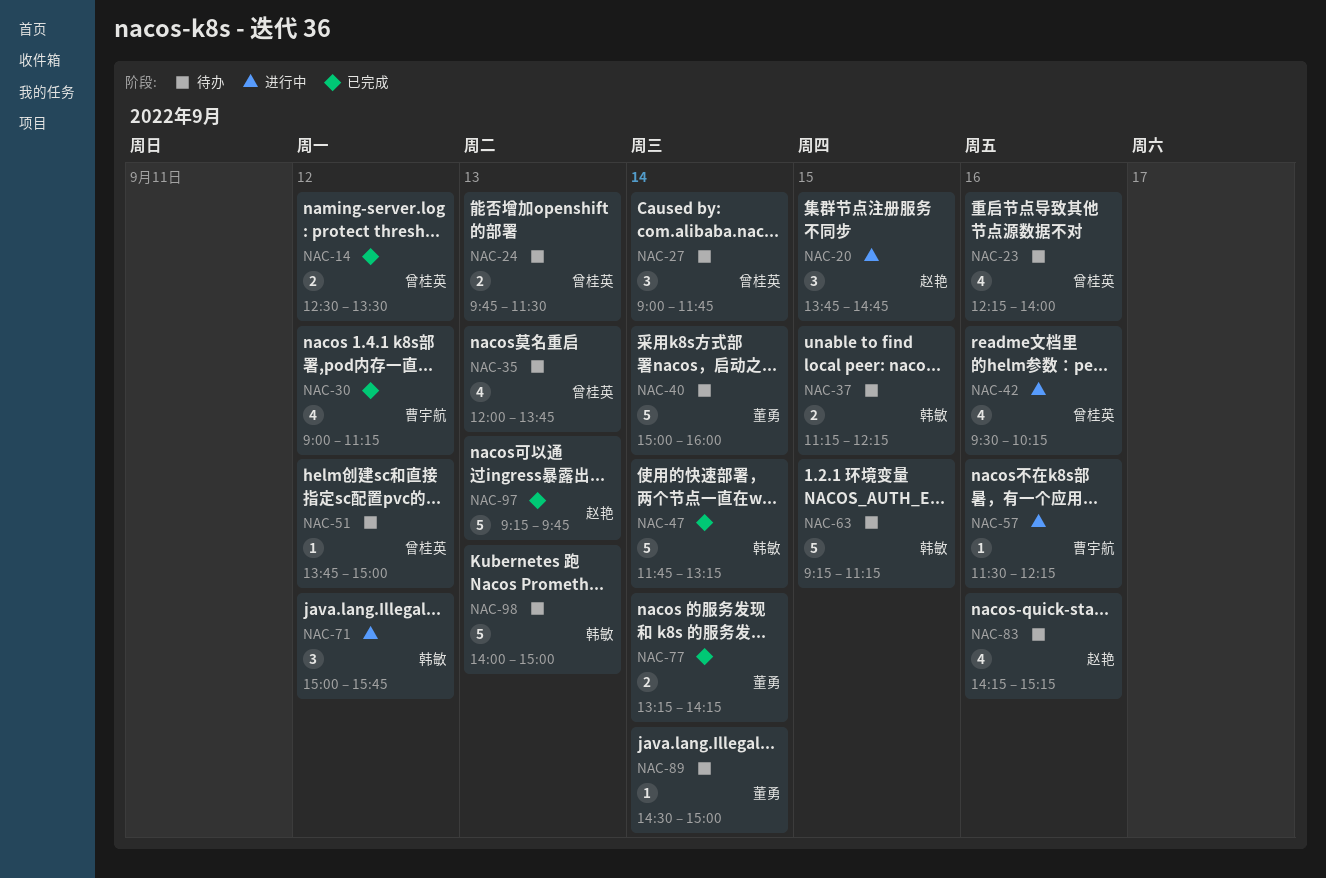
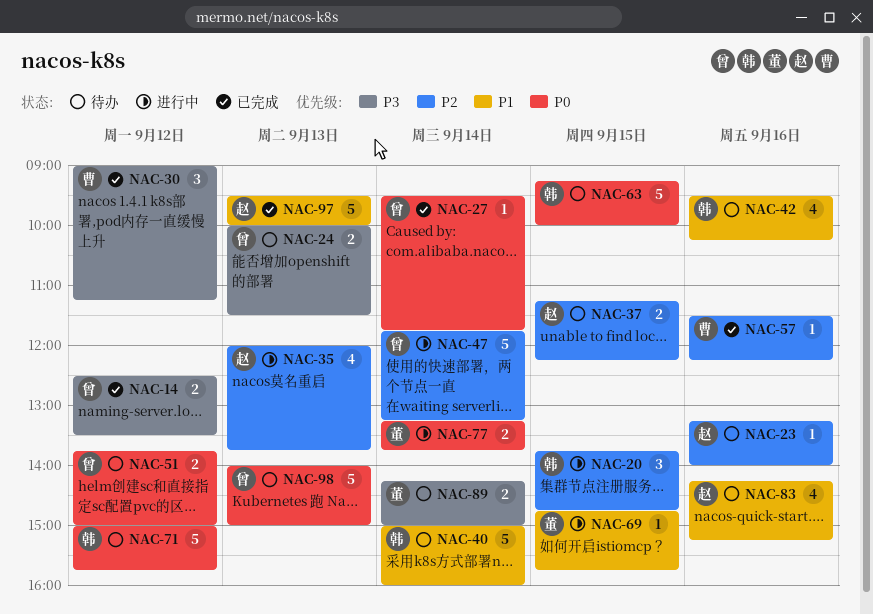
NAC-20, owner: 赵艳 -> 韩敏
NAC-23, owner: 曾桂英 -> 赵艳
NAC-23, estimate: 4 -> 1
NAC-23, begins: 12:15 -> 13:15
NAC-24, begins: 09:45 -> 10:00
NAC-27, status: 待办 -> 已完成
NAC-27, estimate: 3 -> 1
NAC-27, begins: 09:00 -> 09:30
NAC-30, estimate: 4 -> 3
NAC-35, status: 待办 -> 进行中
NAC-35, owner: 曾桂英 -> 赵艳
NAC-37, owner: 韩敏 -> 赵艳
NAC-40, owner: 董勇 -> 韩敏
NAC-42, status: 进行中 -> 待办
NAC-42, owner: 曾桂英 -> 韩敏
NAC-47, status: 已完成 -> 进行中
NAC-47, owner: 韩敏 -> 曾桂英
NAC-51, estimate: 1 -> 2
NAC-57, status: 进行中 -> 已完成
NAC-63, ends: 11:15 -> 10:00
NAC-69: none -> present
NAC-71, status: 进行中 -> 待办
NAC-71, estimate: 3 -> 5
NAC-77, status: 已完成 -> 进行中
NAC-77, ends: 14:15 -> 13:45
NAC-89, estimate: 1 -> 2
NAC-89, begins: 14:30 -> 14:15
NAC-97, begins: 09:15 -> 09:30
NAC-97, ends: 09:45 -> 10:00
NAC-98, owner: 韩敏 -> 曾桂英

